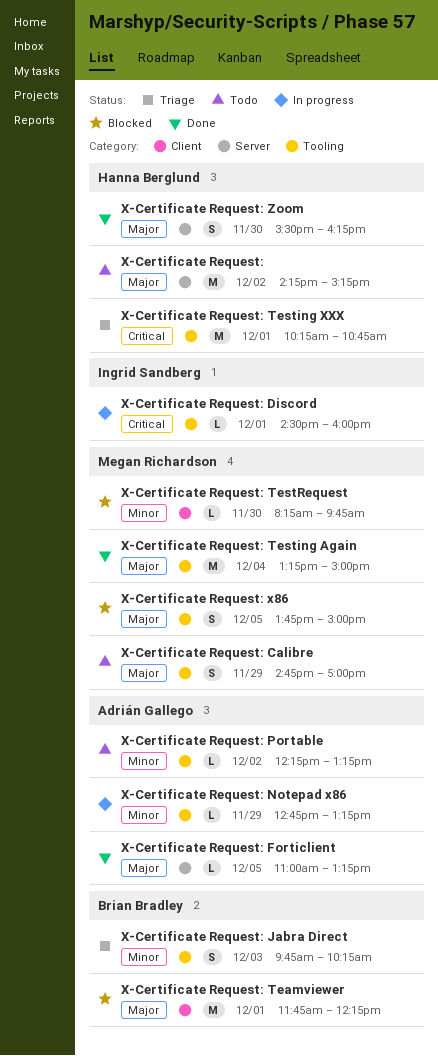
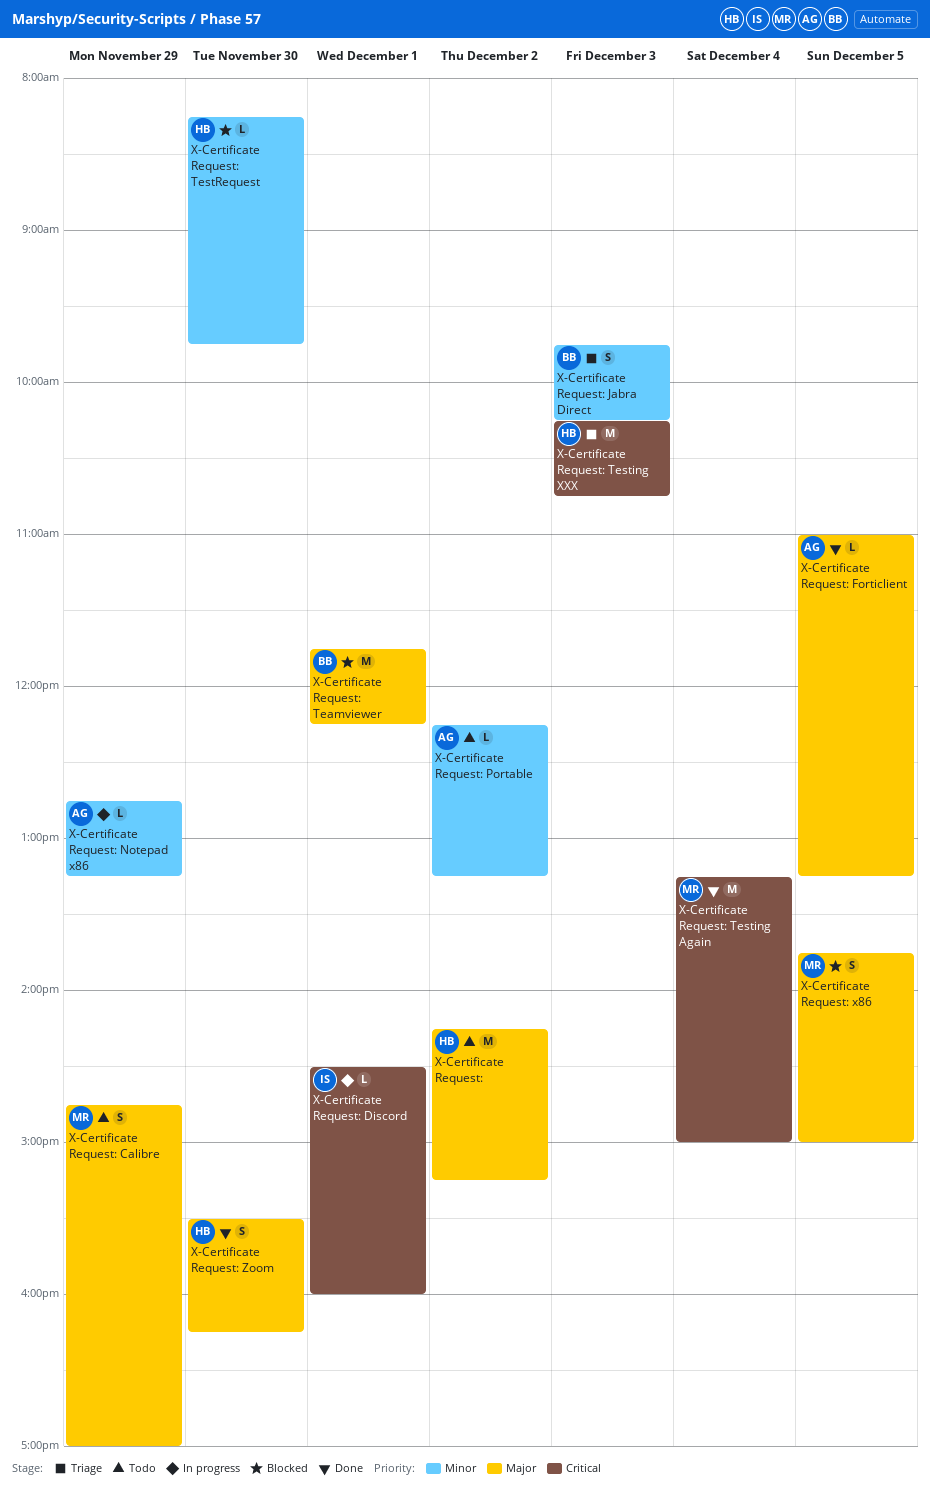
X-Certificate Request: Testing Again, priority: Major -> Critical
X-Certificate Request: Testing XXX, day: Dec 1 -> Dec 3
X-Certificate Request: TestRequest, owner: Megan Richardson -> Hanna Berglund

